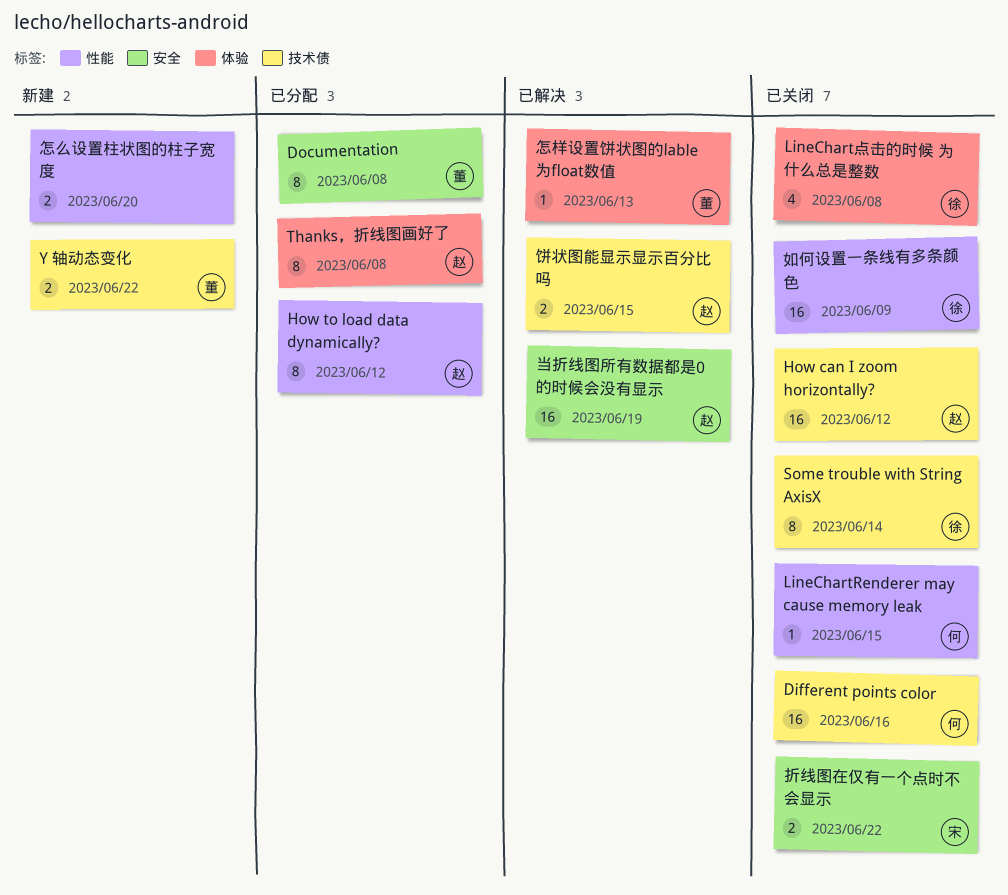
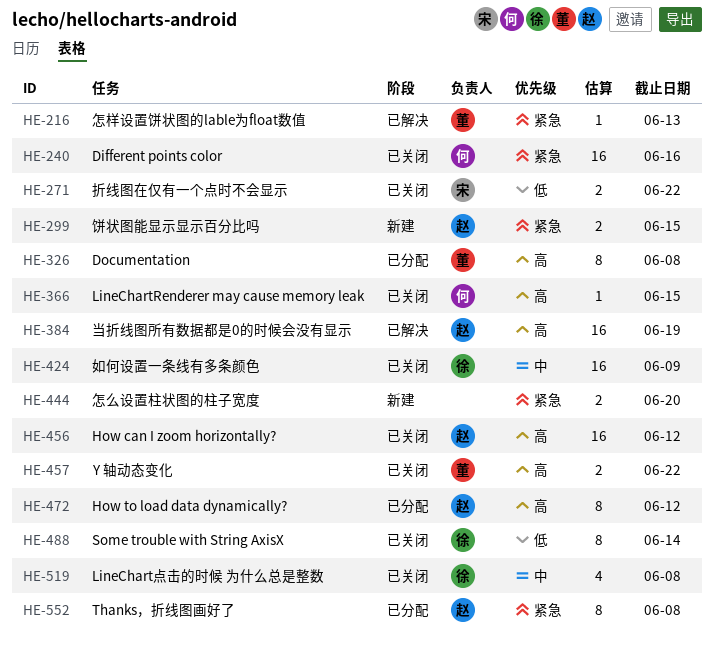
Y 轴动态变化, status: 新建 -> 已关闭
饼状图能显示显示百分比吗, status: 已解决 -> 新建

